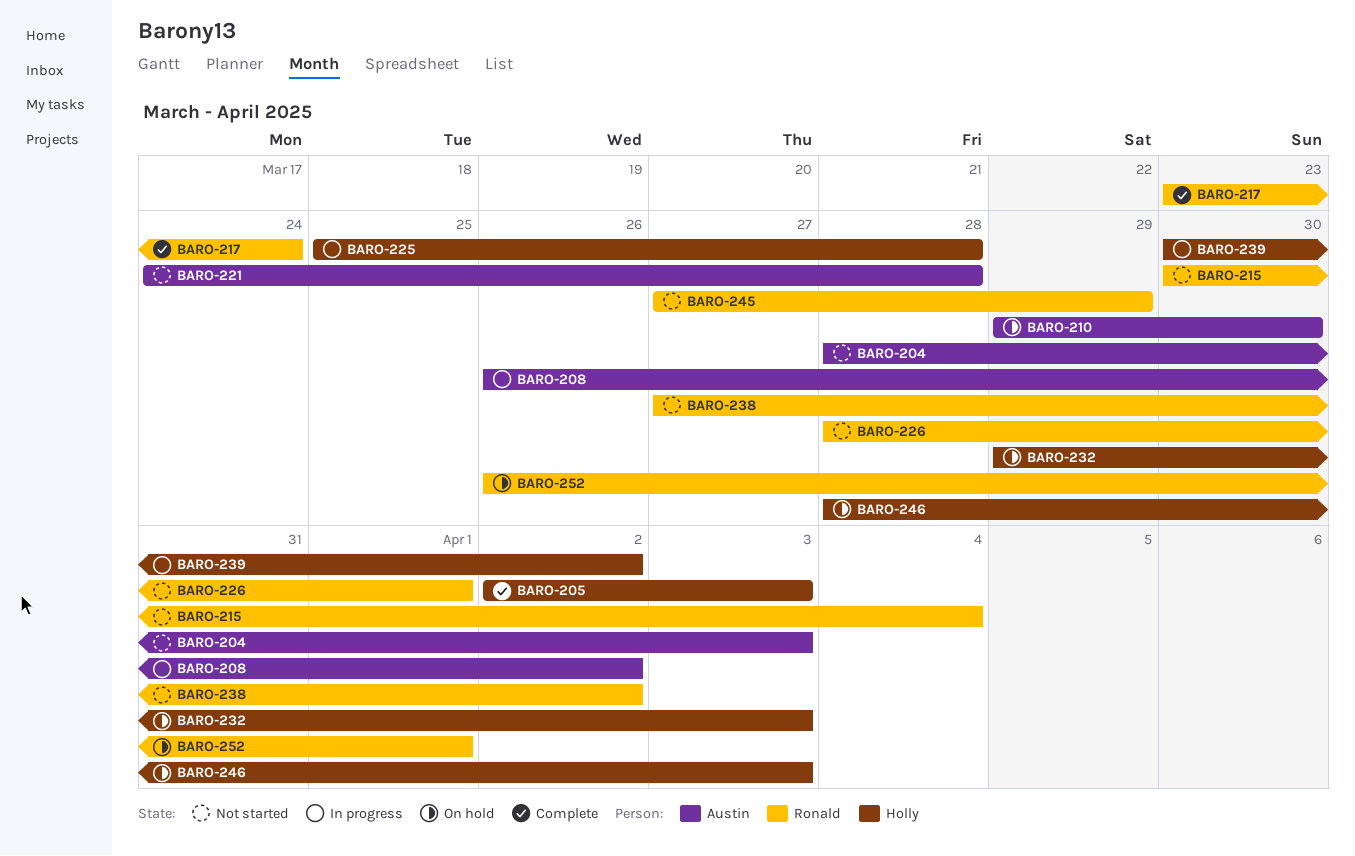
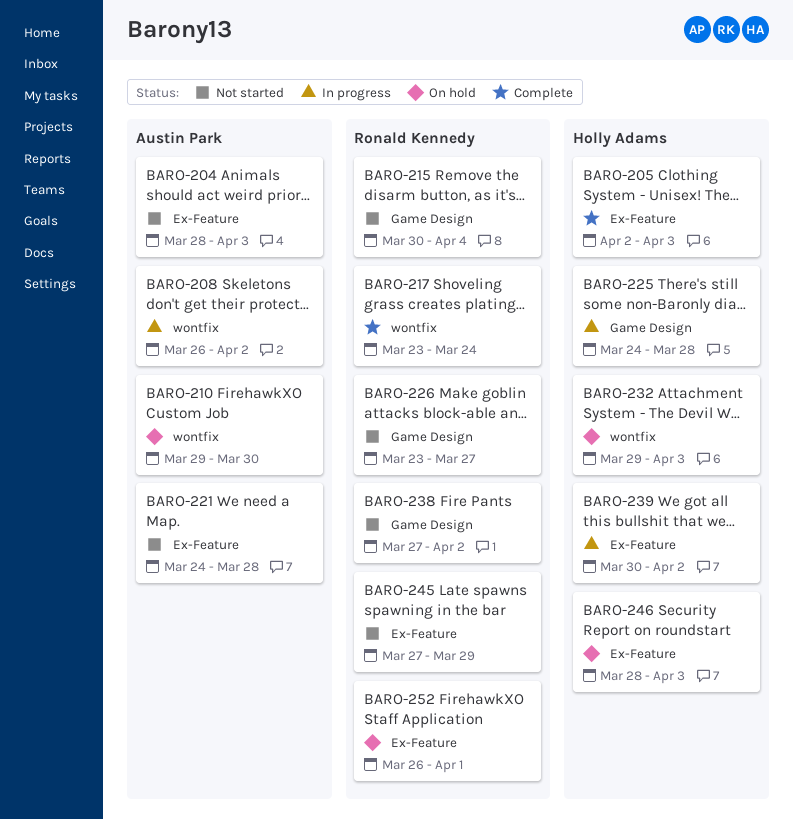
BARO-225, start: Mar 25 -> Mar 24
BARO-226, start: Mar 28 -> Mar 23
BARO-226, due: Apr 1 -> Mar 27

